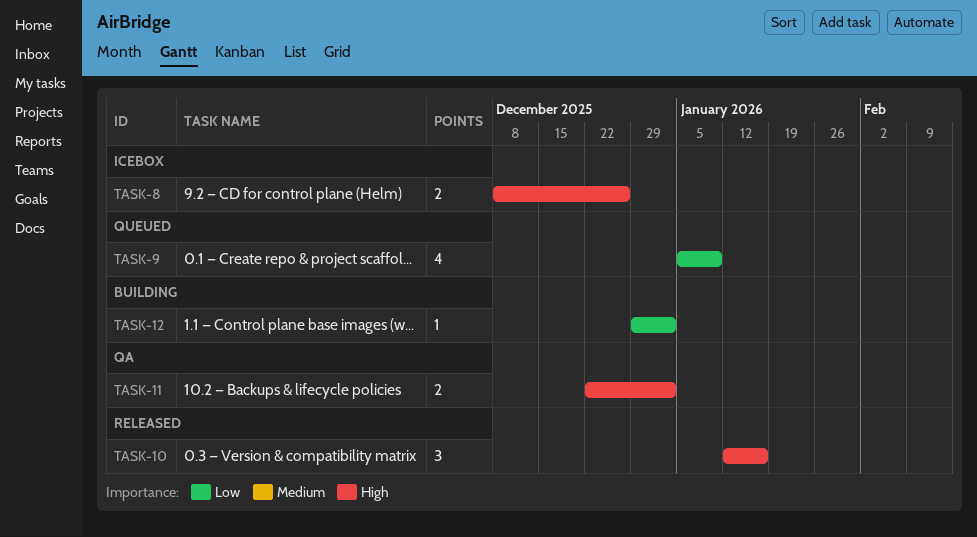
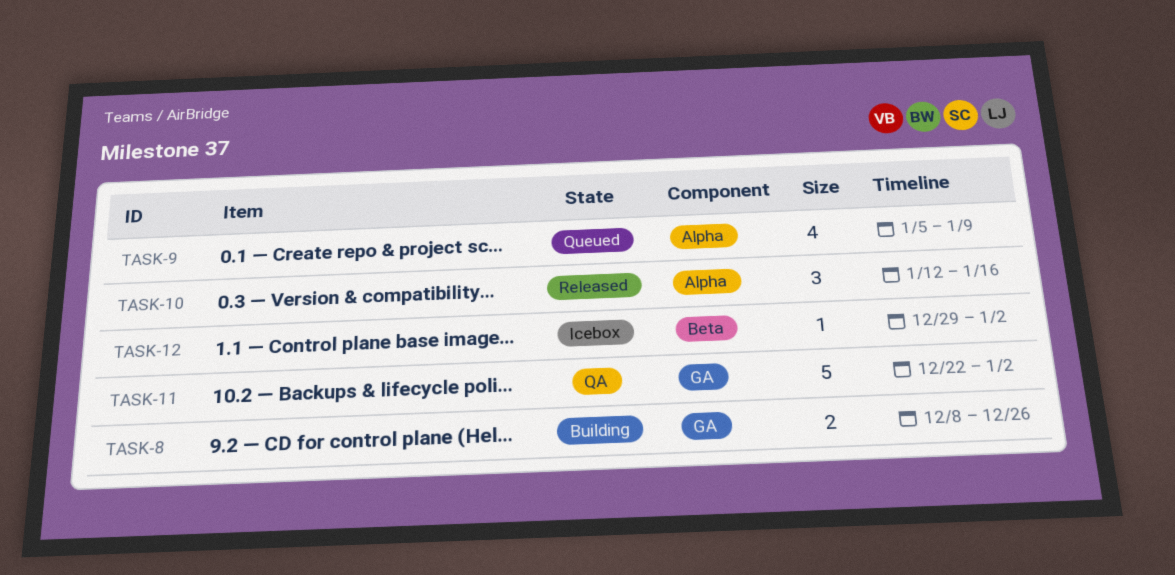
TASK-8, status: Icebox -> Building
TASK-11, estimate: 2 -> 5
TASK-12, status: Building -> Icebox

